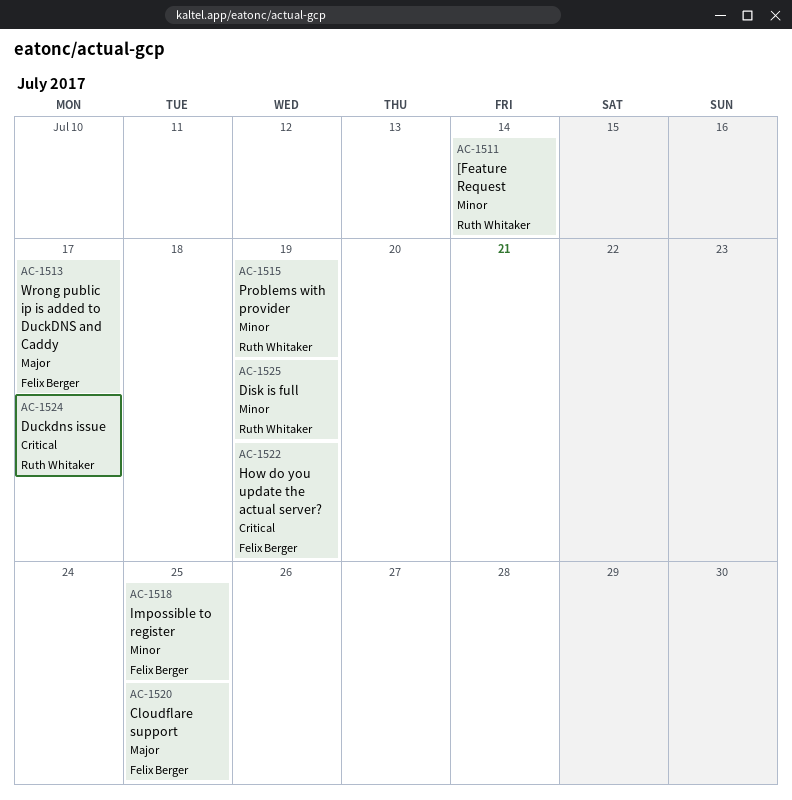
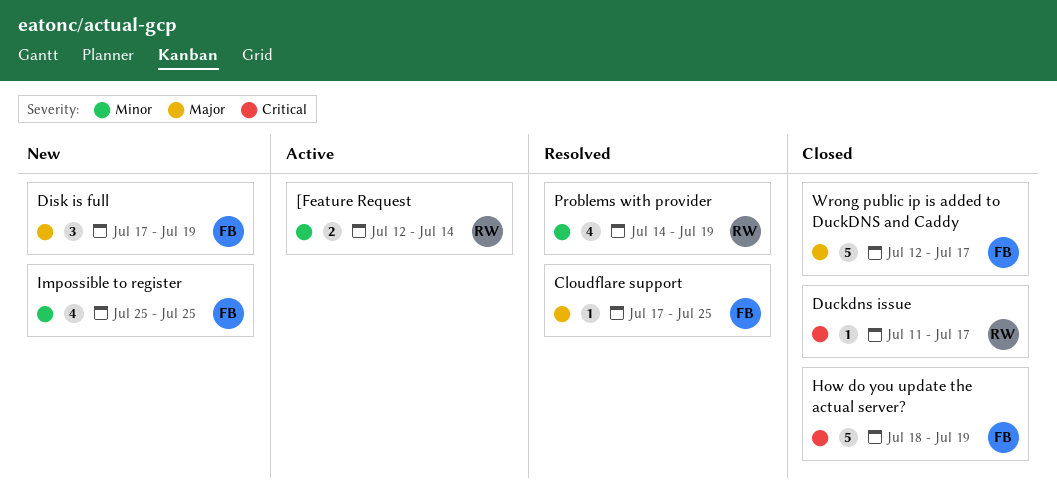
Disk is full, owner: Ruth Whitaker -> Felix Berger
Disk is full, priority: Minor -> Major

